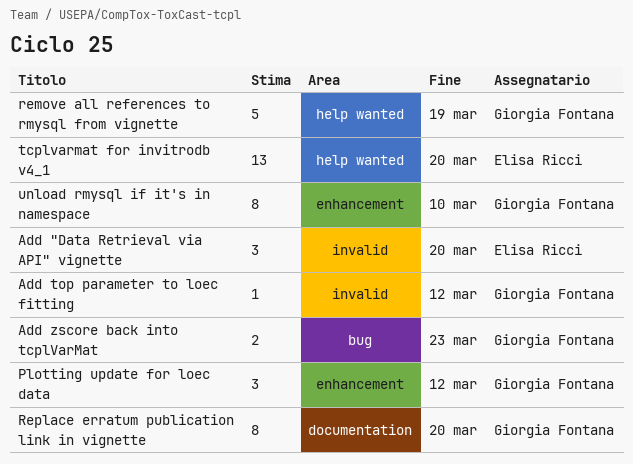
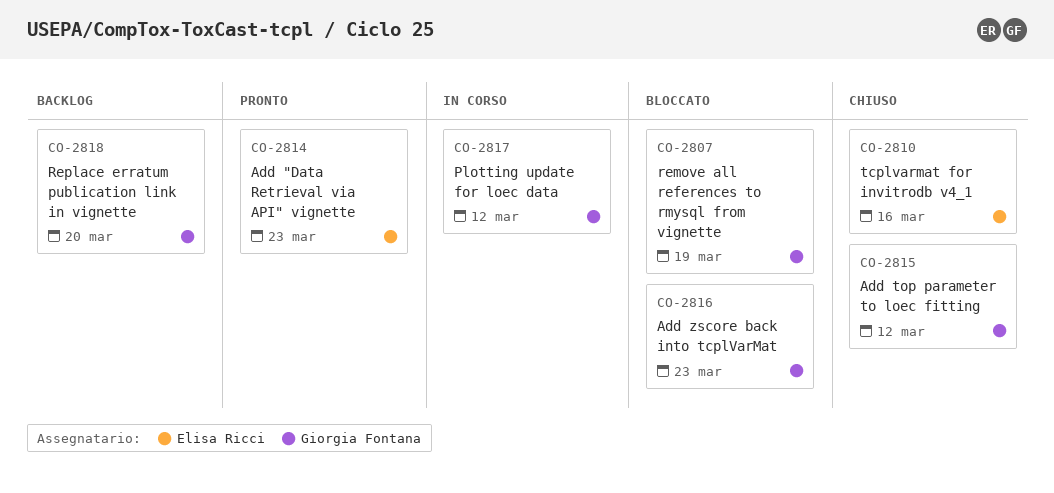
Add "Data Retrieval via API" vignette, due: Mar 20 -> Mar 23
tcplvarmat for invitrodb v4_1, due: Mar 20 -> Mar 16
unload rmysql if it's in namespace: present -> none

